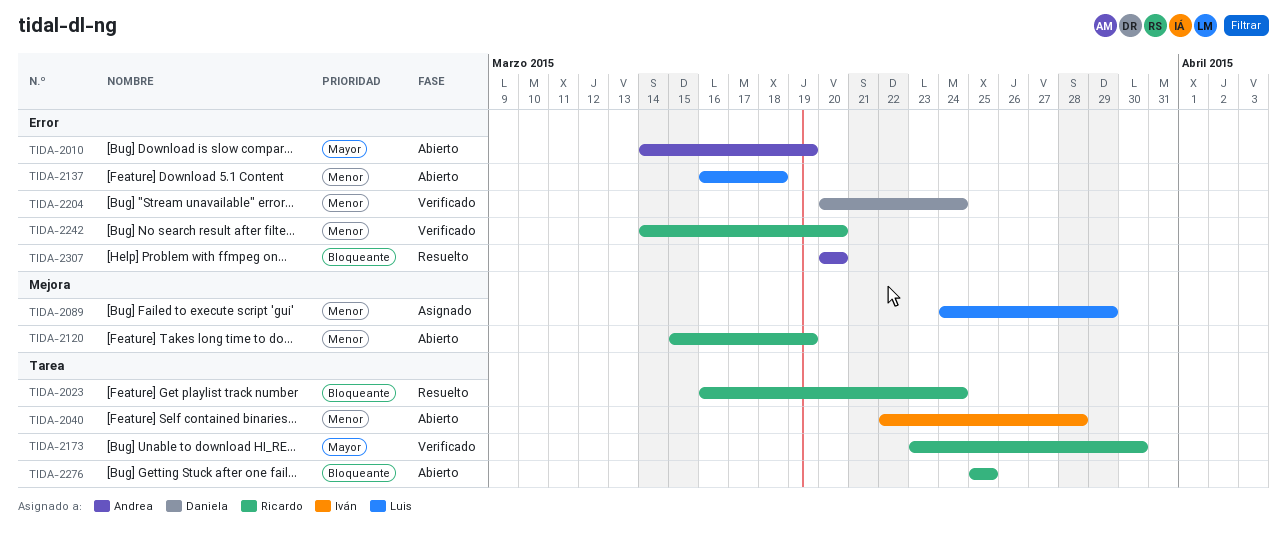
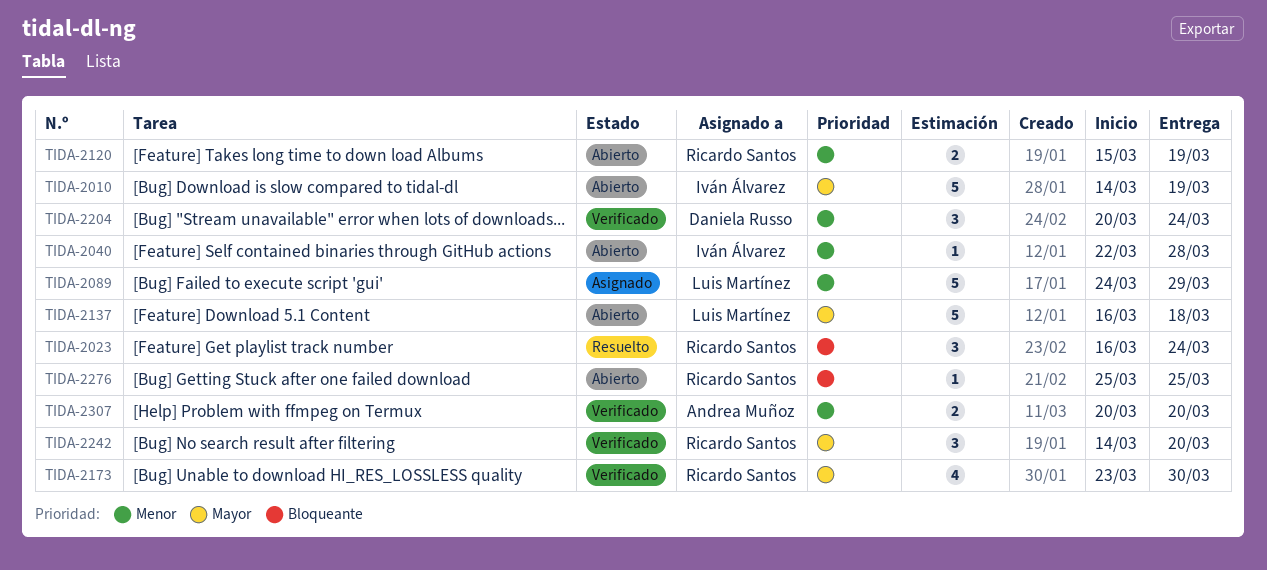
TIDA-2010, owner: Andrea Muñoz -> Iván Álvarez
TIDA-2137, priority: Menor -> Mayor
TIDA-2242, priority: Menor -> Mayor
TIDA-2307, status: Resuelto -> Verificado
TIDA-2307, priority: Bloqueante -> Menor

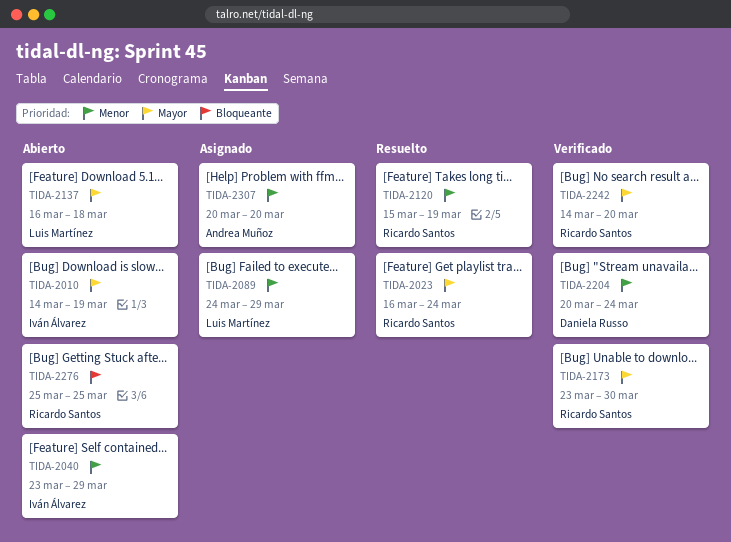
TIDA-2023, priority: Bloqueante -> Mayor
TIDA-2040, start: Mar 22 -> Mar 23
TIDA-2040, due: Mar 28 -> Mar 29
TIDA-2120, status: Abierto -> Resuelto
TIDA-2307, status: Verificado -> Asignado

